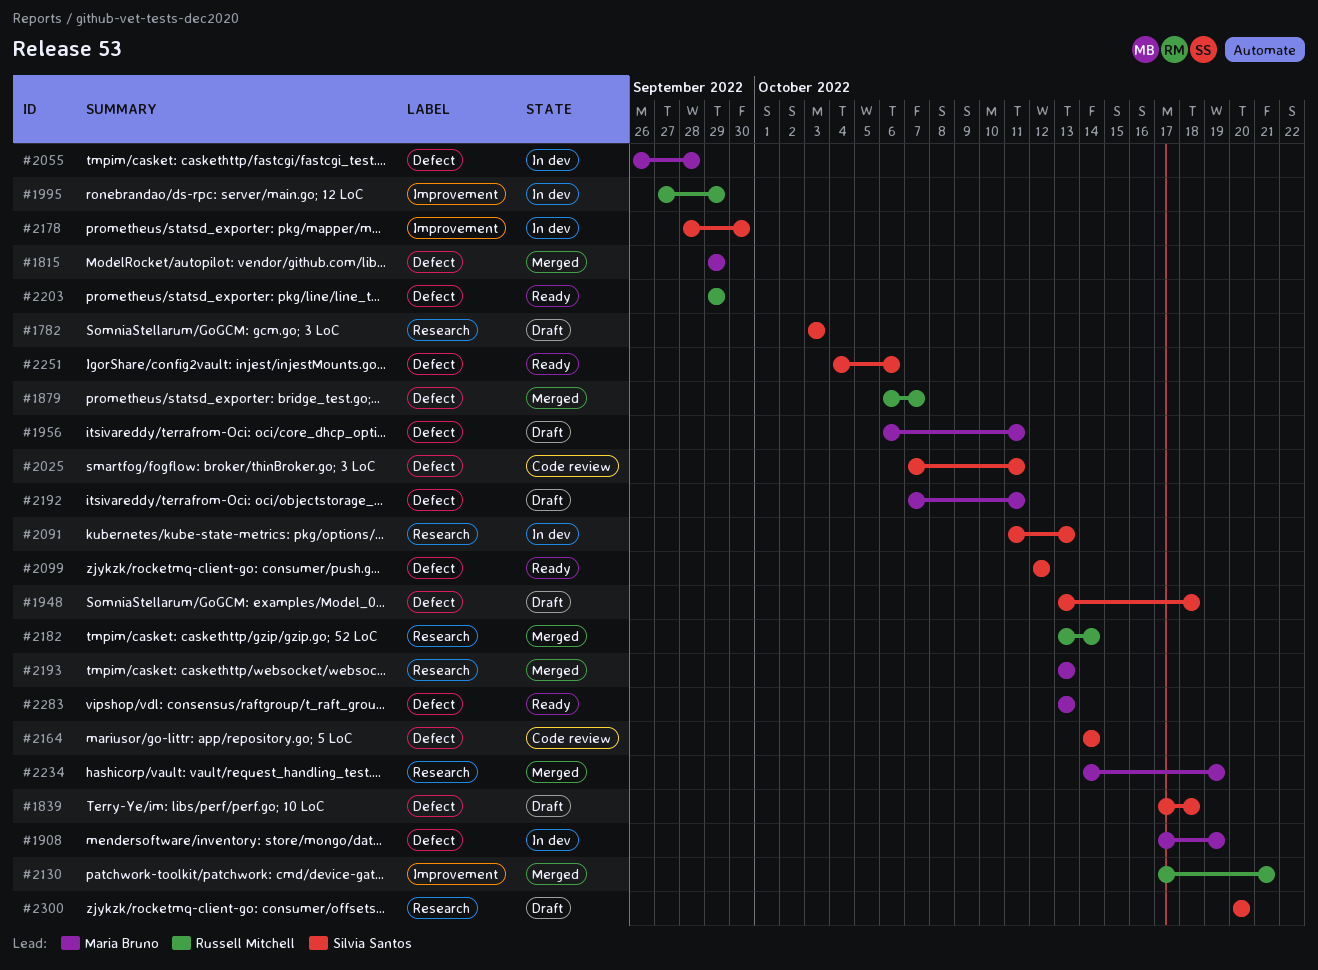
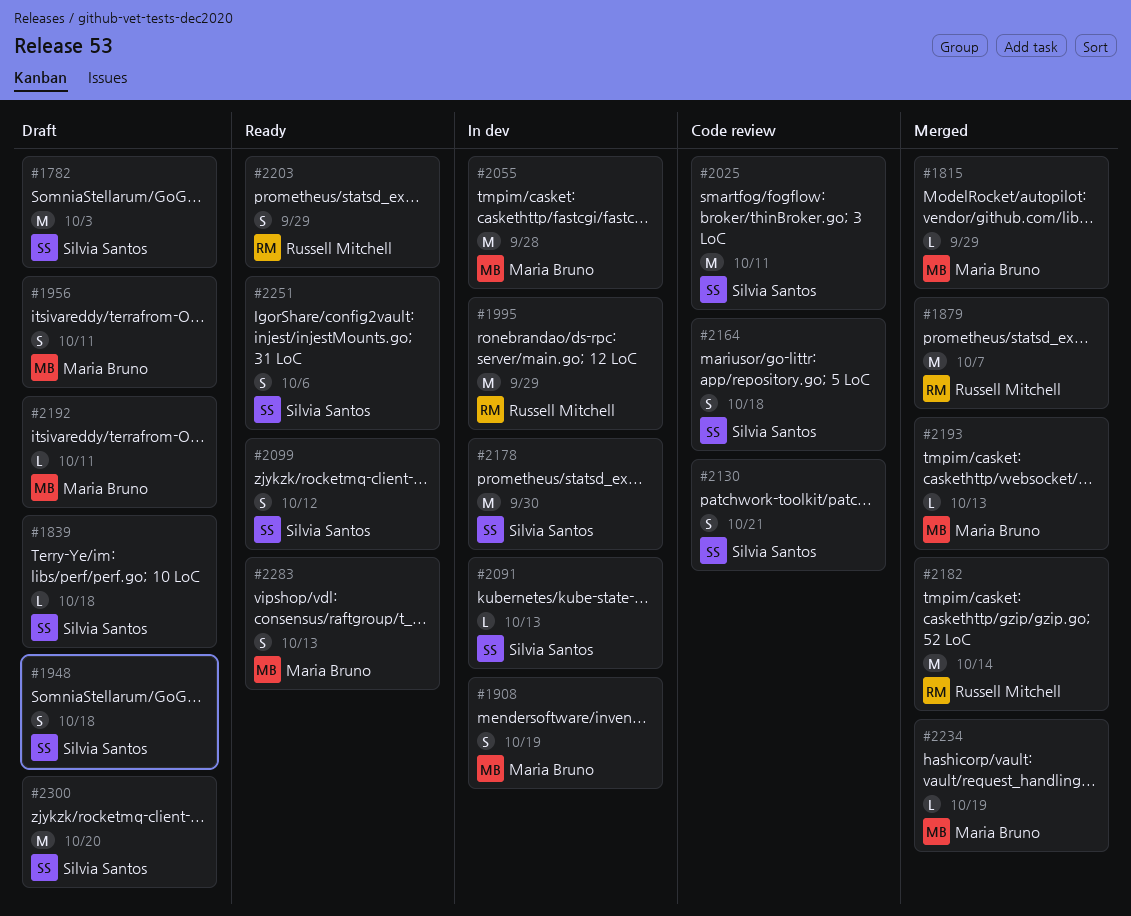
#2130, status: Merged -> Code review
#2130, owner: Russell Mitchell -> Silvia Santos
#2164, due: Oct 14 -> Oct 18

